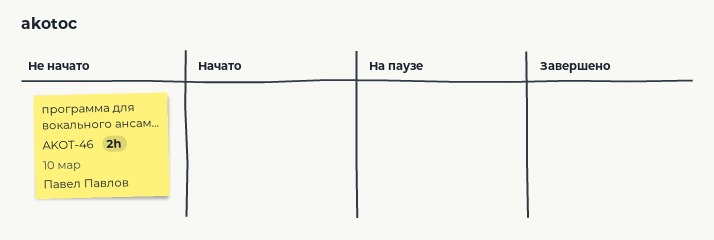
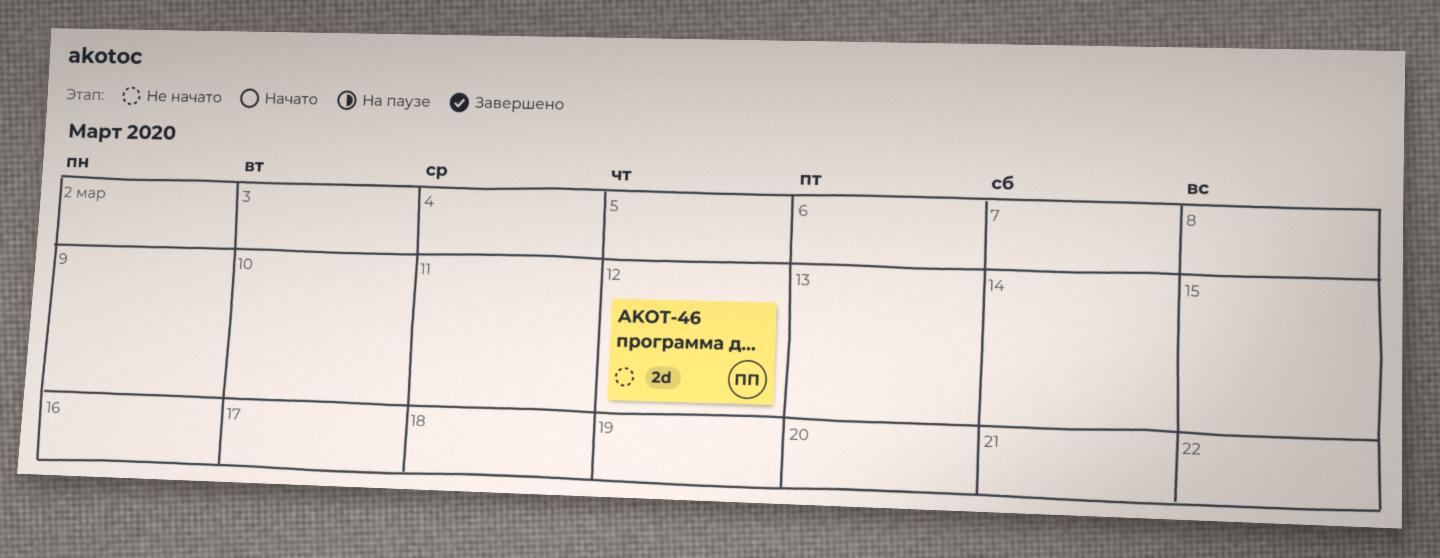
AKOT-46, estimate: 2h -> 2d
AKOT-46, due: Mar 10 -> Mar 12

